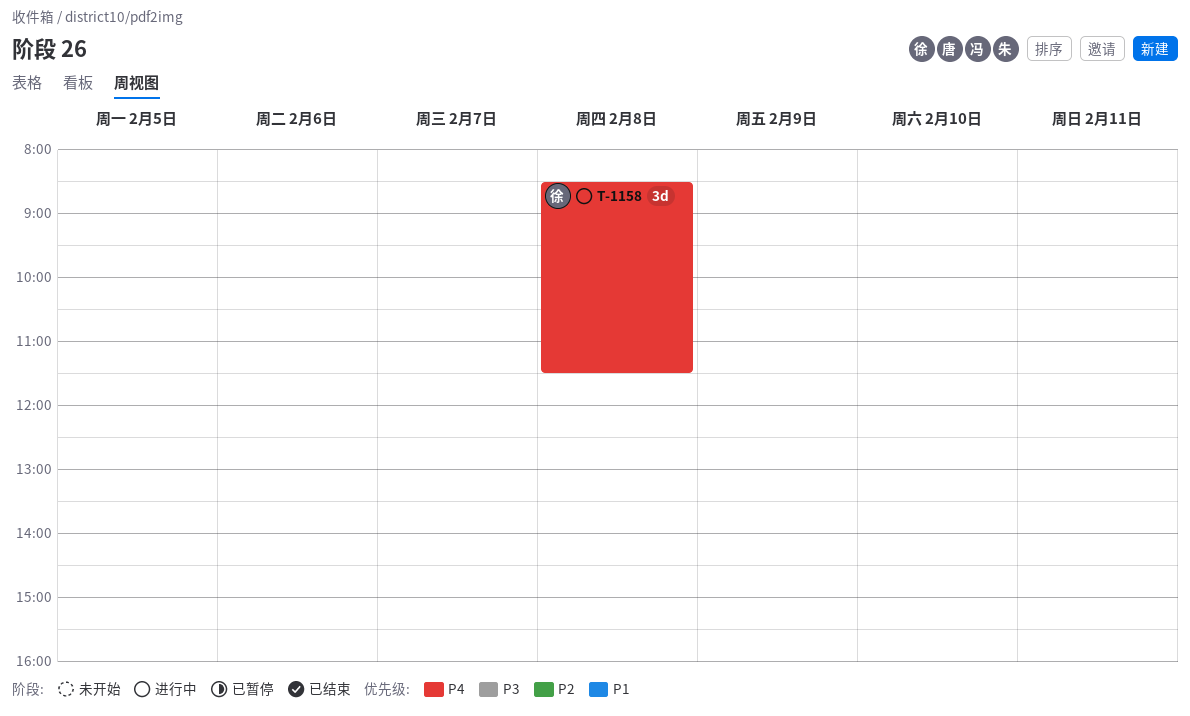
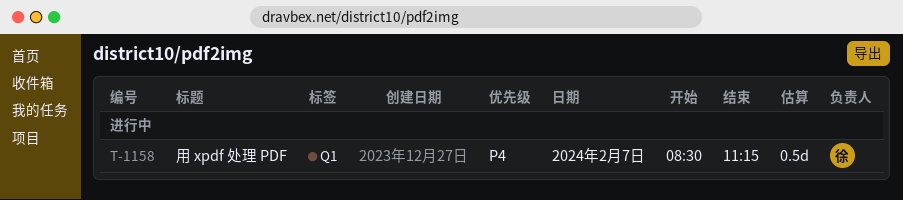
T-1158, estimate: 3d -> 0.5d
T-1158, day: Feb 8 -> Feb 7
T-1158, ends: 11:30 -> 11:15

